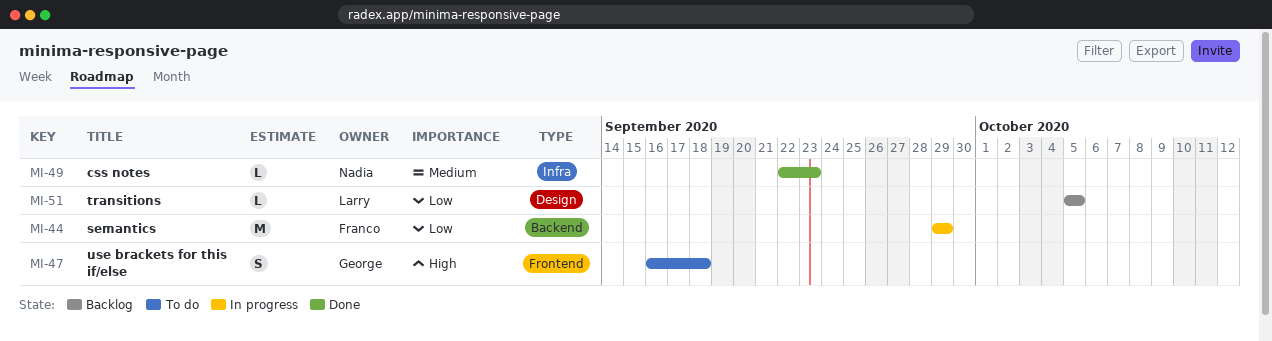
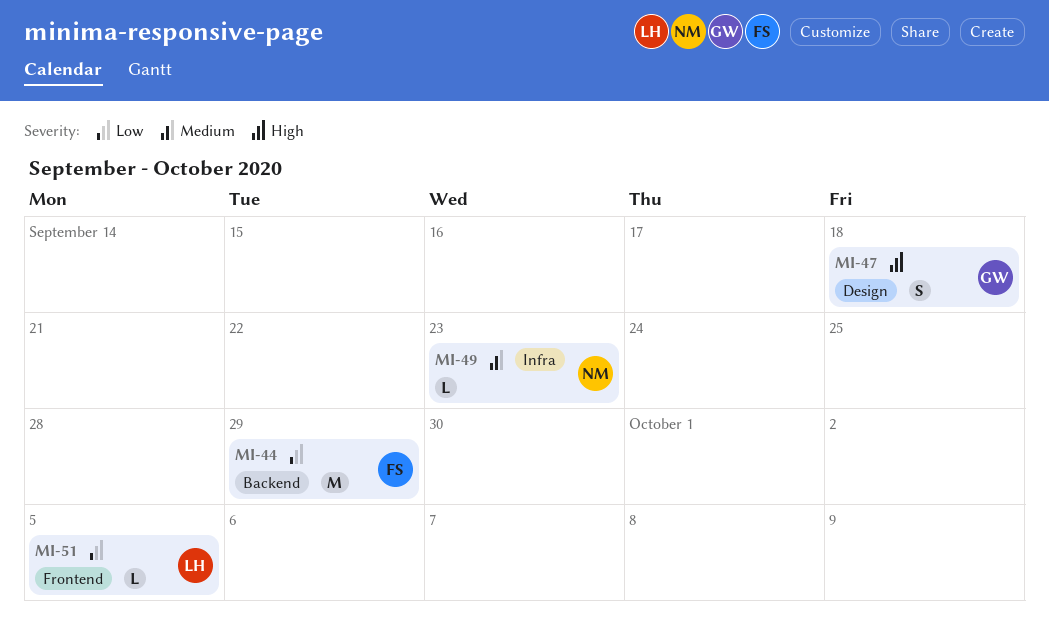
MI-47, label: Frontend -> Design
MI-51, label: Design -> Frontend

